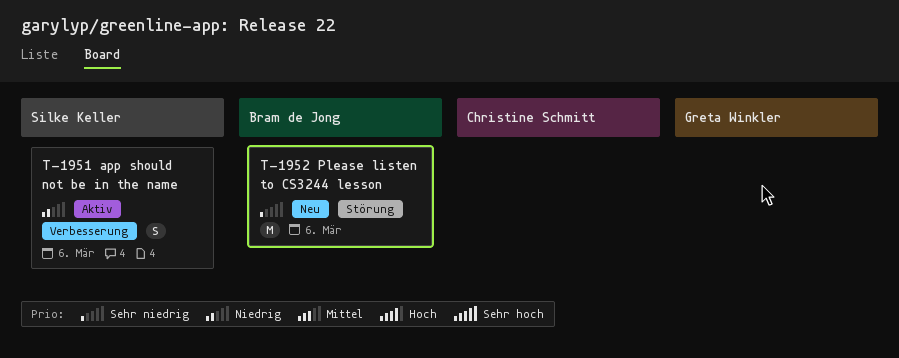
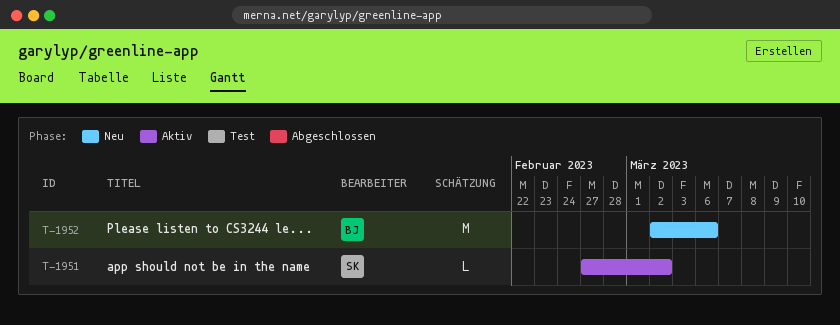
T-1951, estimate: S -> L
T-1951, due: Mar 6 -> Mar 2

